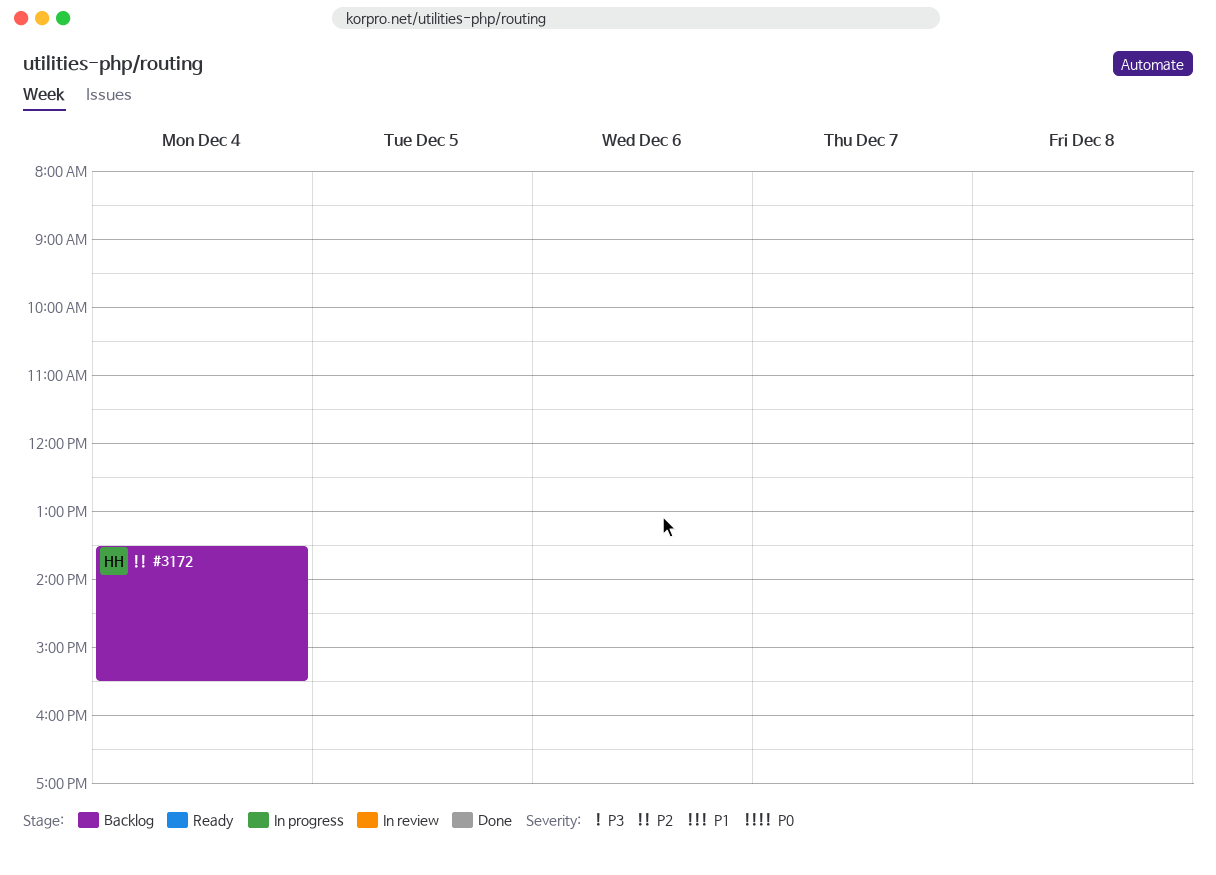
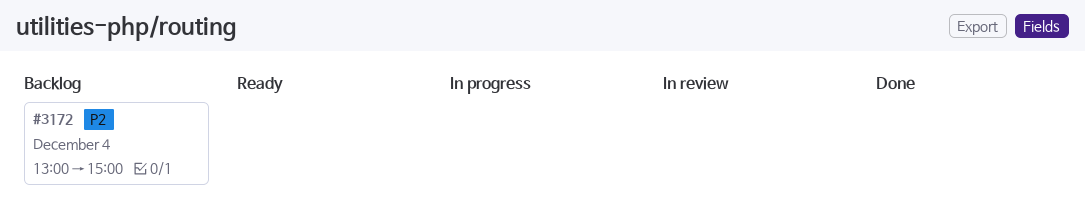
#3172, begins: 13:30 -> 13:00
#3172, ends: 15:30 -> 15:00

